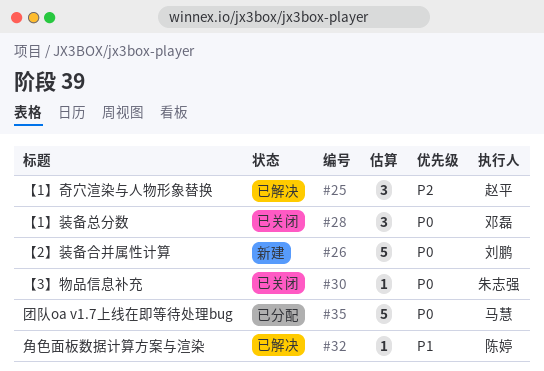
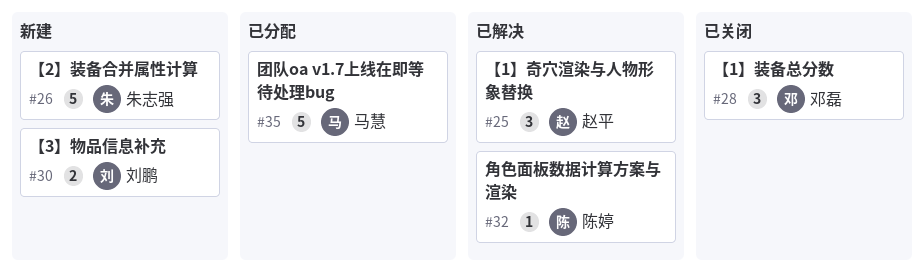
#26, owner: 刘鹏 -> 朱志强
#30, status: 已关闭 -> 新建
#30, owner: 朱志强 -> 刘鹏
#30, estimate: 1 -> 2

